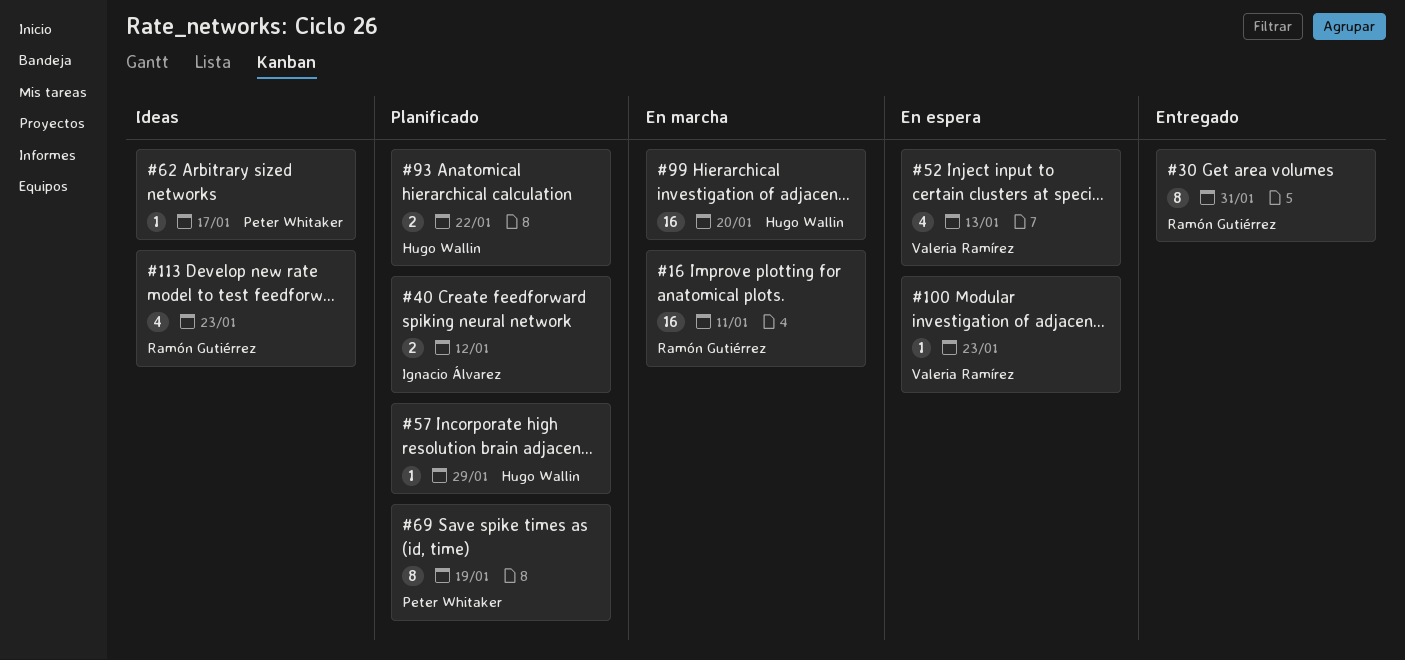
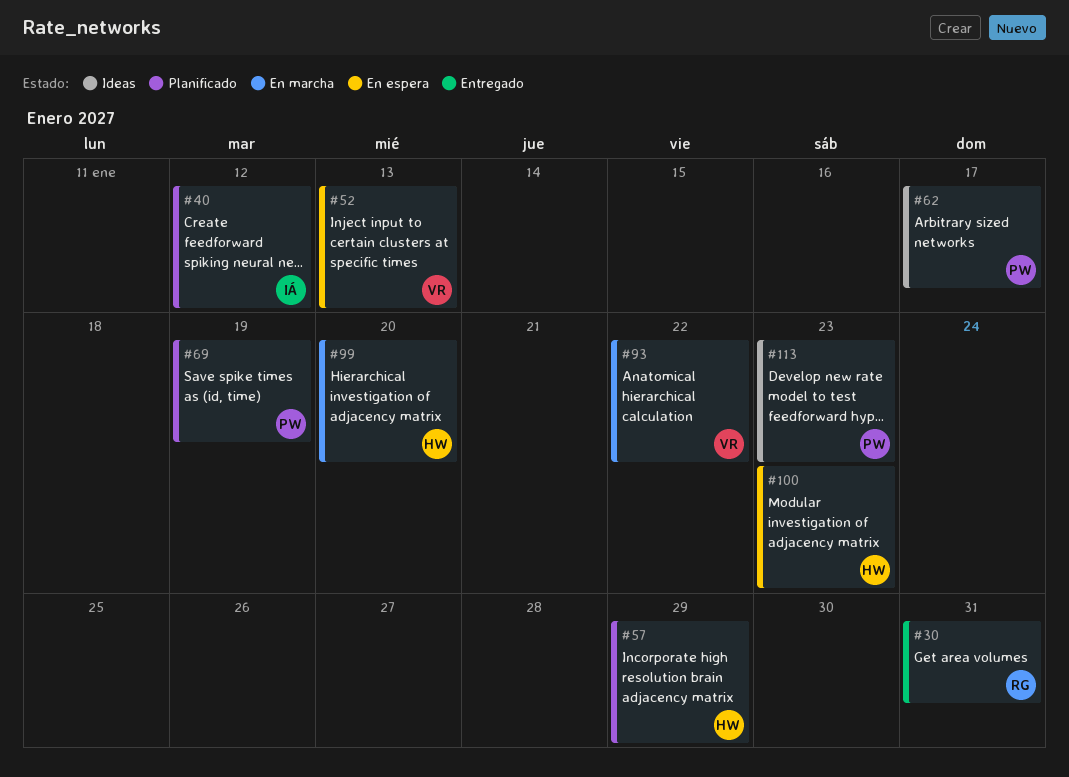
#16: present -> none
#93, status: Planificado -> En marcha
#93, owner: Hugo Wallin -> Valeria Ramírez
#100, owner: Valeria Ramírez -> Hugo Wallin
#113, owner: Ramón Gutiérrez -> Peter Whitaker

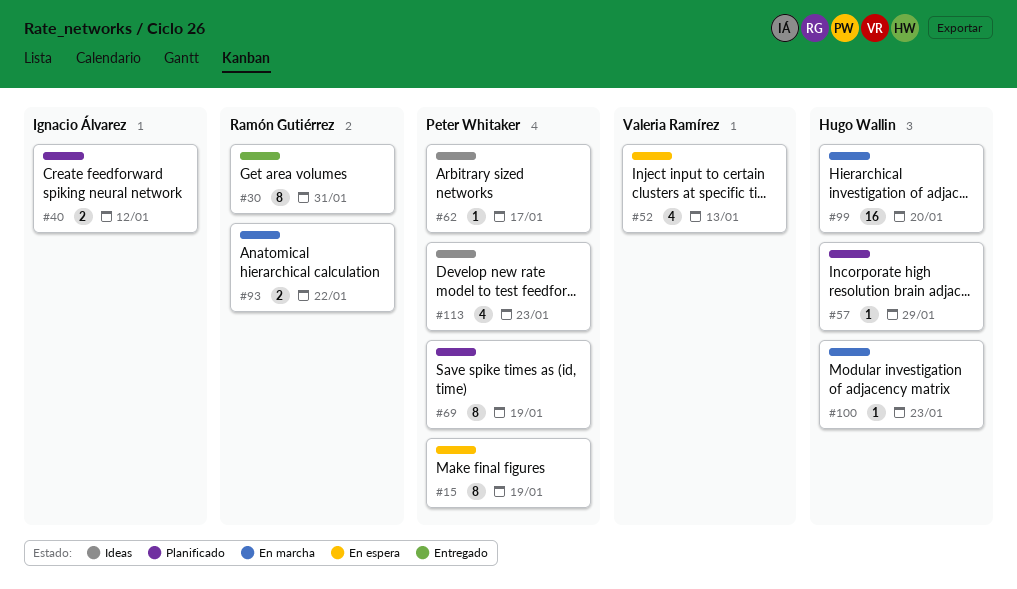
#15: none -> present
#93, owner: Valeria Ramírez -> Ramón Gutiérrez
#100, status: En espera -> En marcha

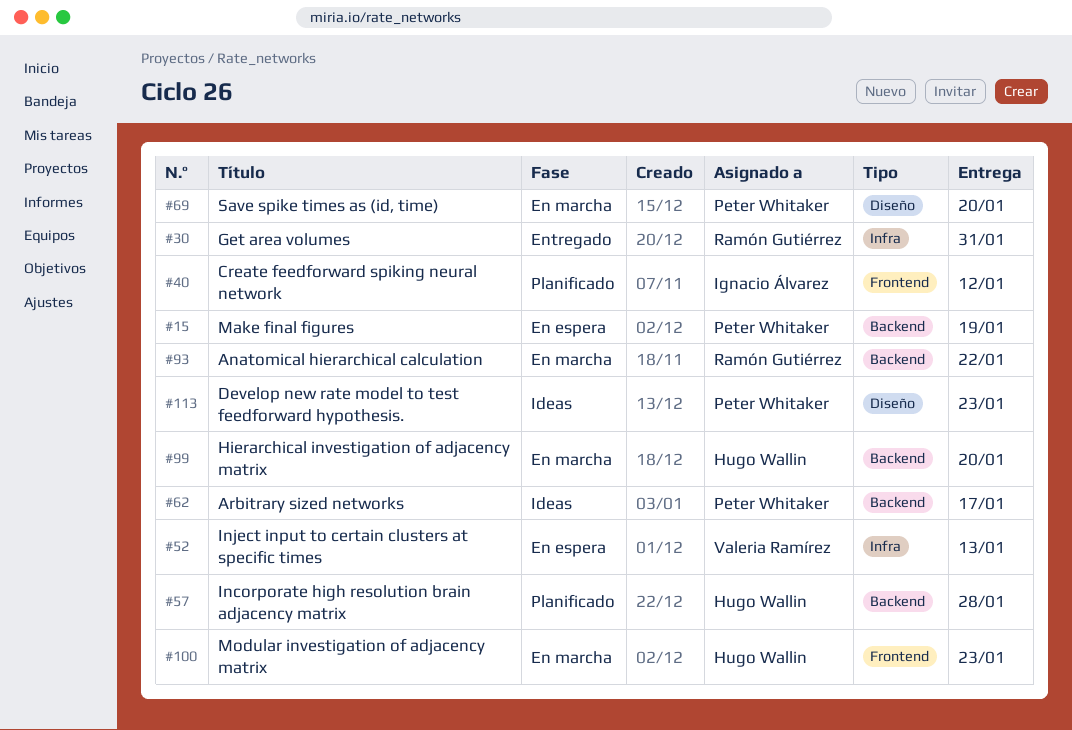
#57, due: Jan 29 -> Jan 28
#69, status: Planificado -> En marcha
#69, due: Jan 19 -> Jan 20

